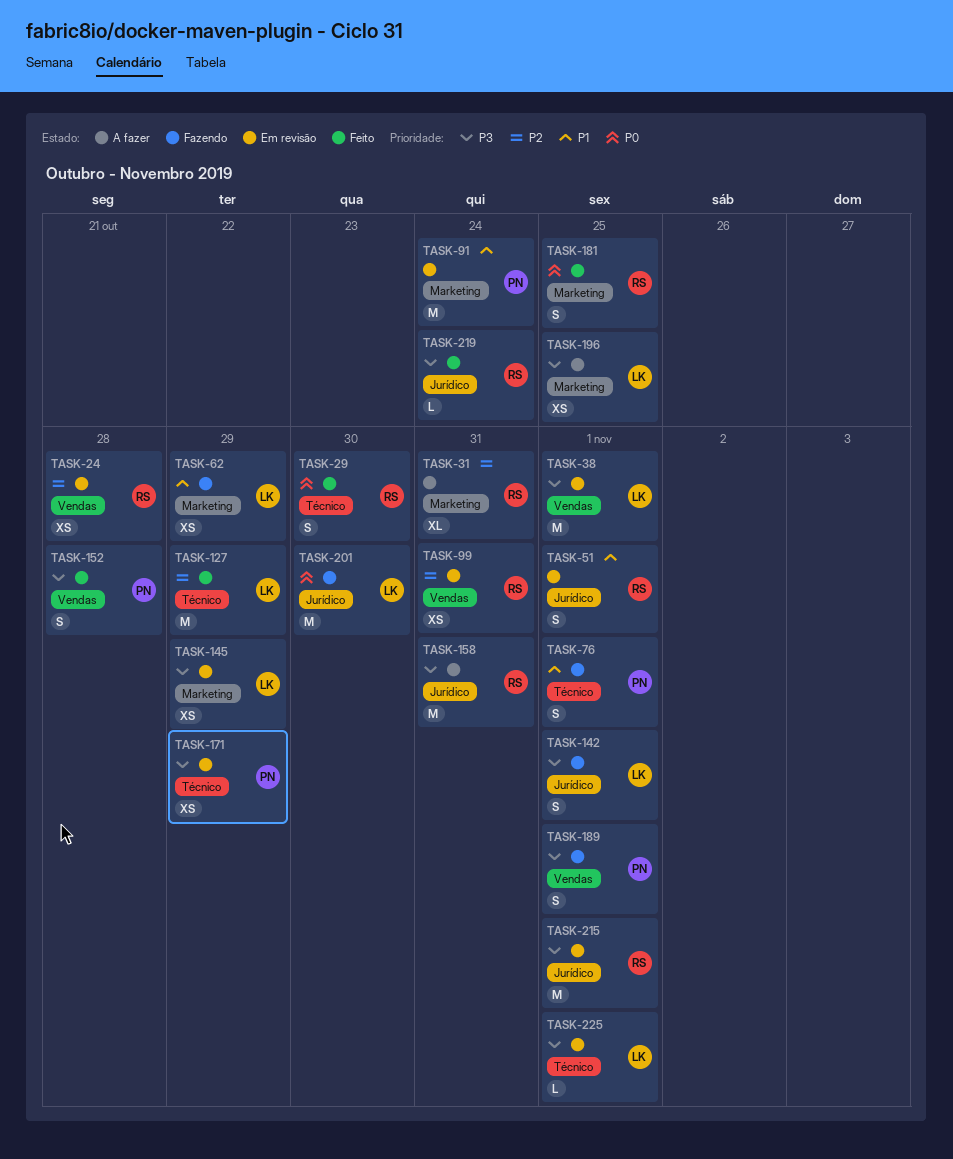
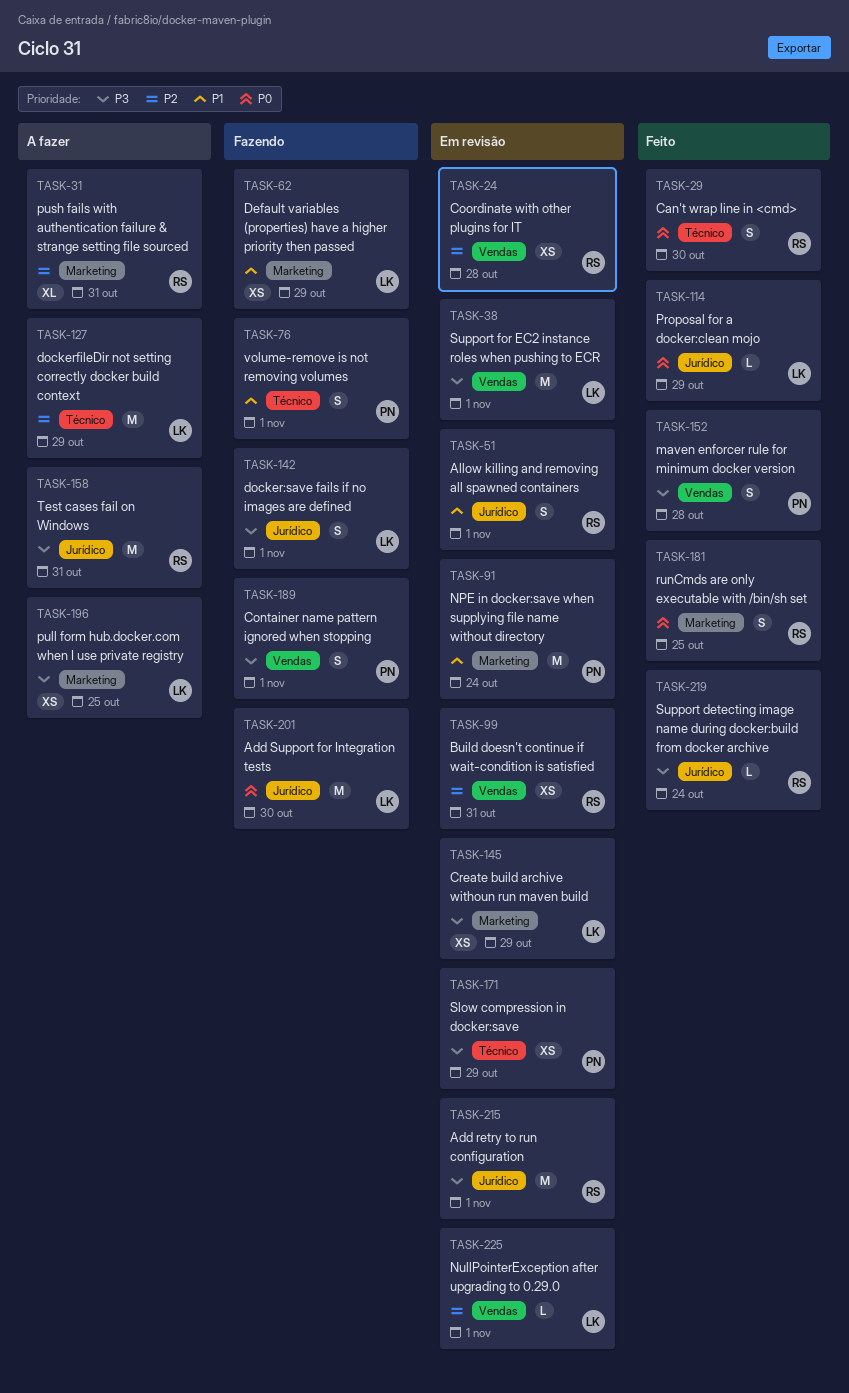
TASK-114: none -> present
TASK-127, status: Feito -> A fazer
TASK-225, priority: P3 -> P2
TASK-225, label: Técnico -> Vendas

